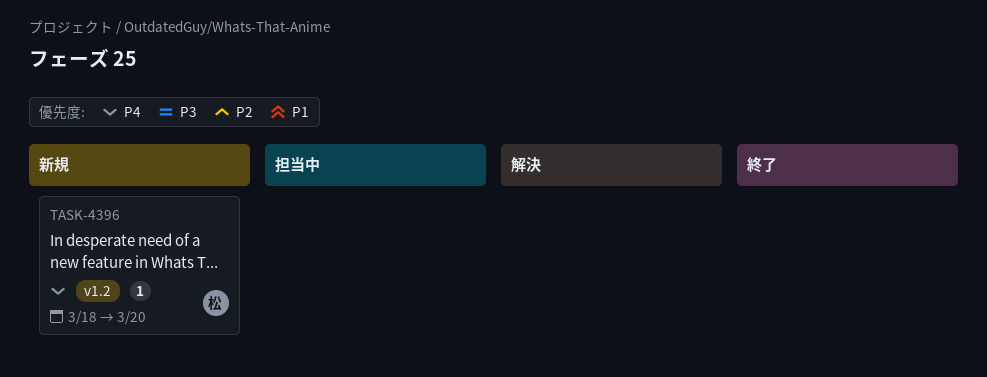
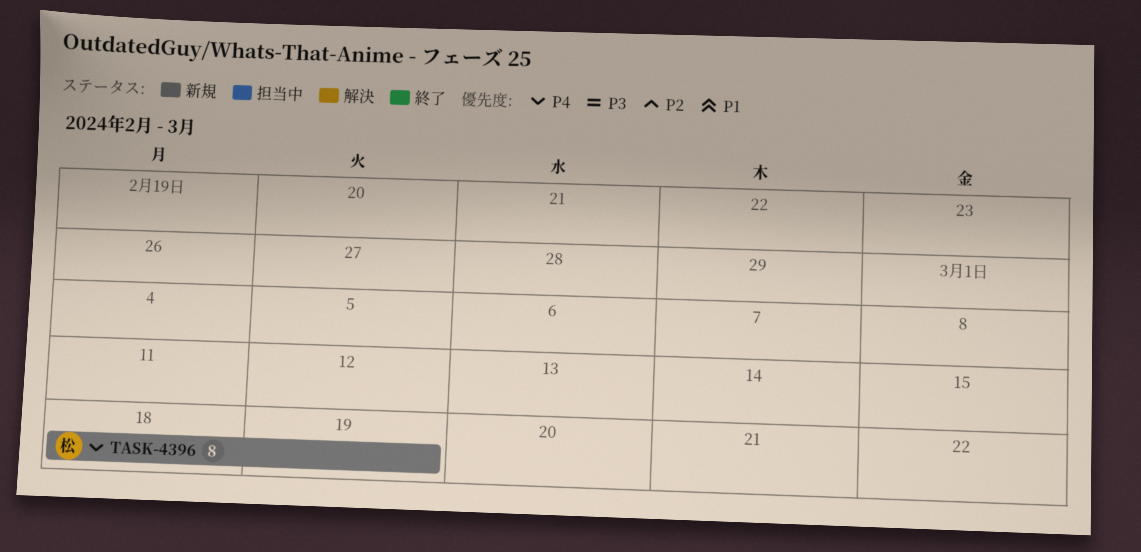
TASK-4396, estimate: 1 -> 8
TASK-4396, due: Mar 20 -> Mar 19

